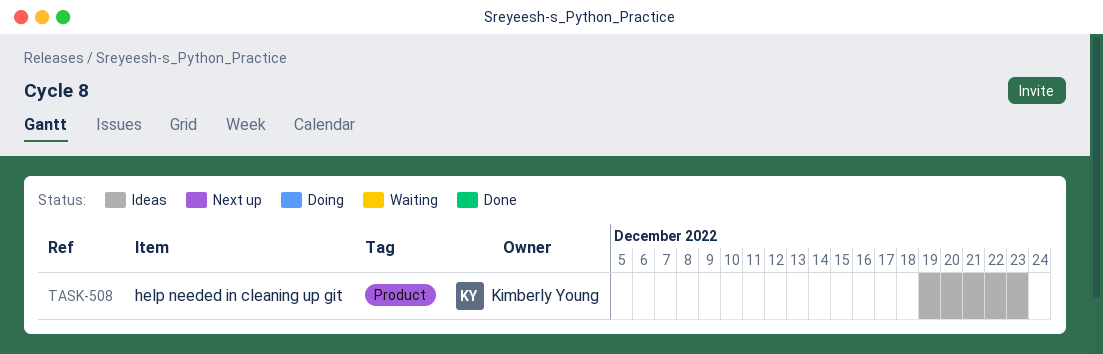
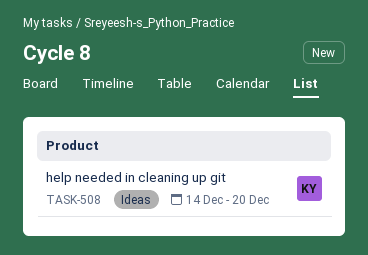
TASK-508, start: Dec 19 -> Dec 14
TASK-508, due: Dec 23 -> Dec 20

